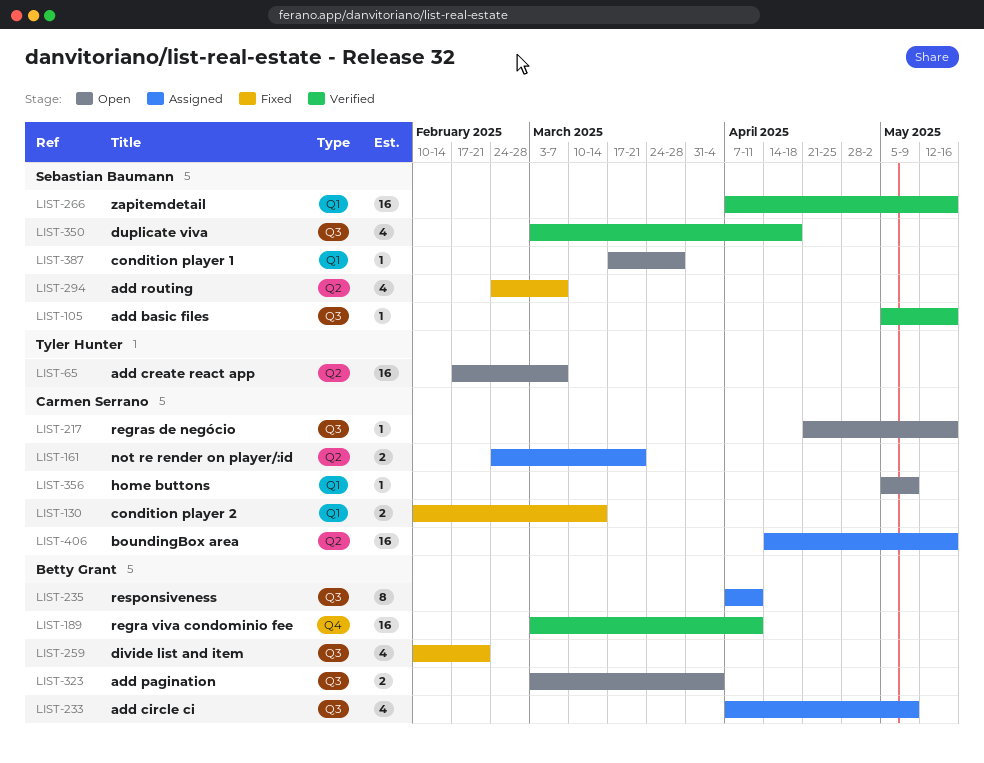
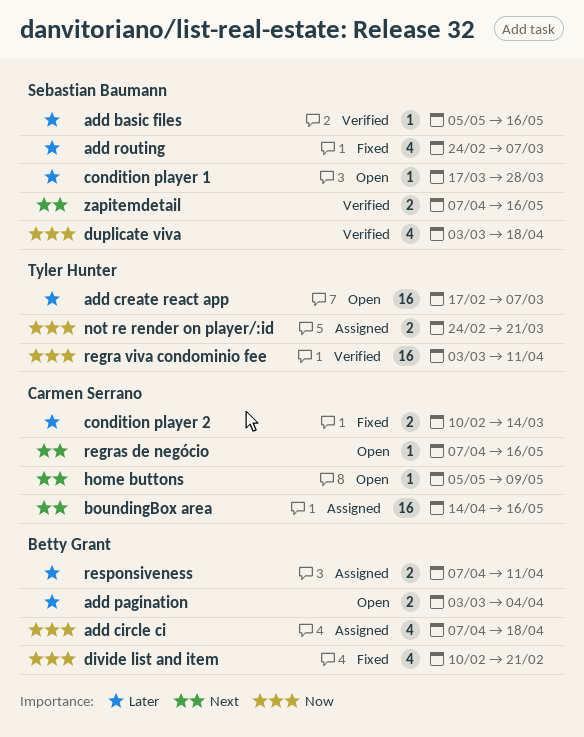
add circle ci, due: May 9 -> Apr 18
not re render on player/:id, owner: Carmen Serrano -> Tyler Hunter
regra viva condominio fee, owner: Betty Grant -> Tyler Hunter
regras de negócio, start: Apr 21 -> Apr 7
responsiveness, estimate: 8 -> 2
zapitemdetail, estimate: 16 -> 2

